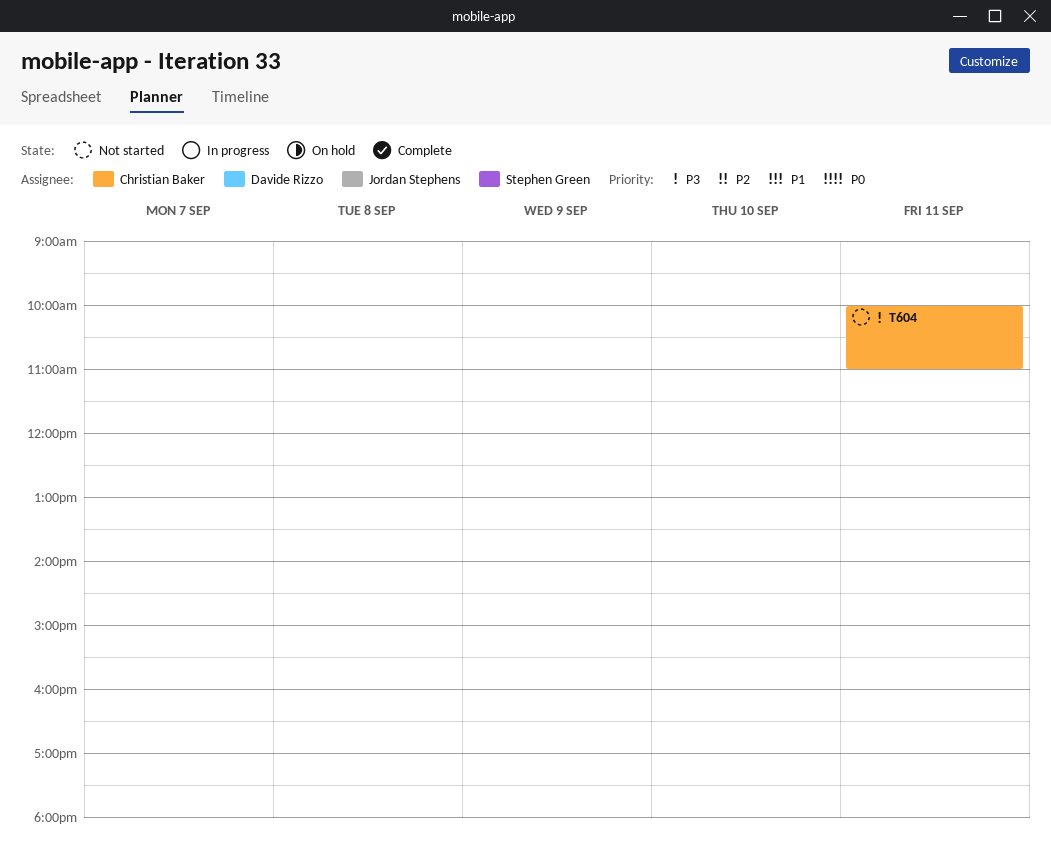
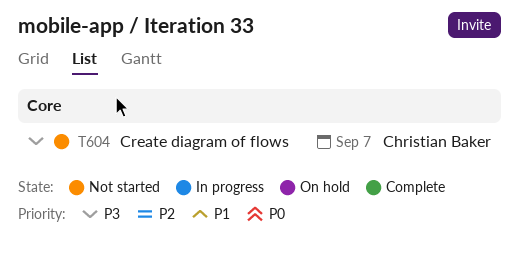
T604, day: Sep 11 -> Sep 7

